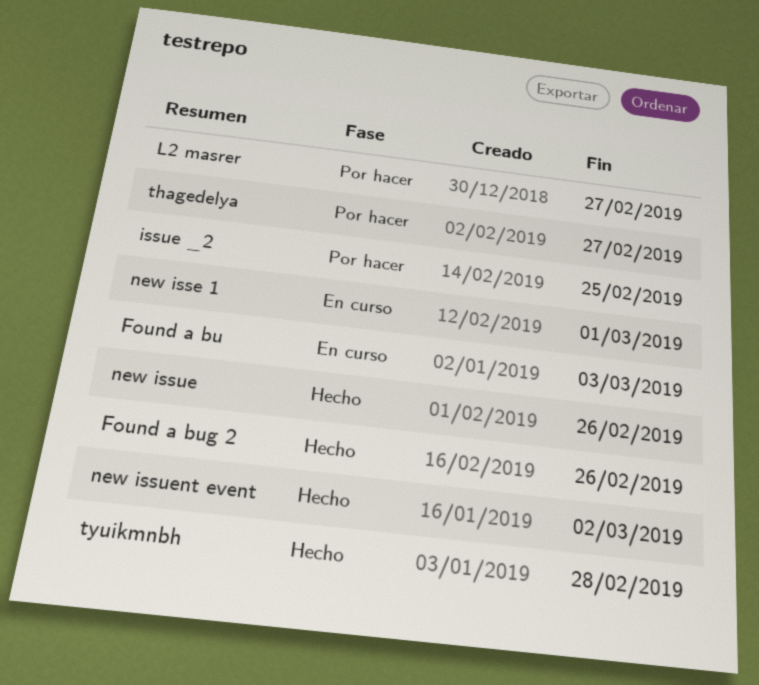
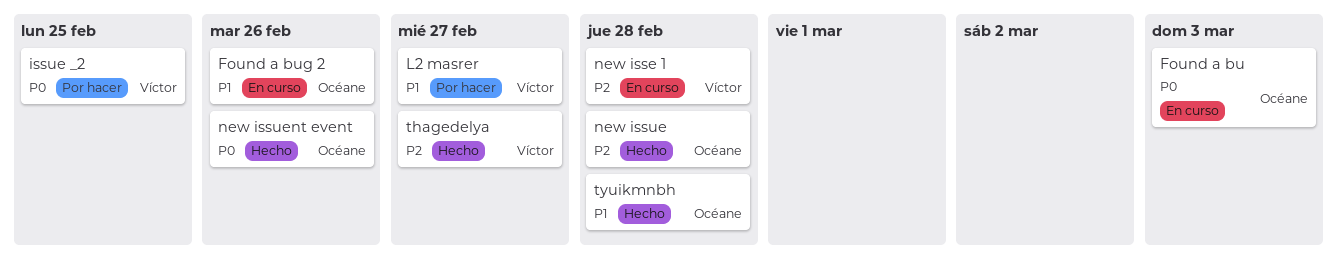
Found a bug 2, status: Hecho -> En curso
new isse 1, due: Mar 1 -> Feb 28
new issue, due: Feb 26 -> Feb 28
new issuent event, due: Mar 2 -> Feb 26
thagedelya, status: Por hacer -> Hecho

